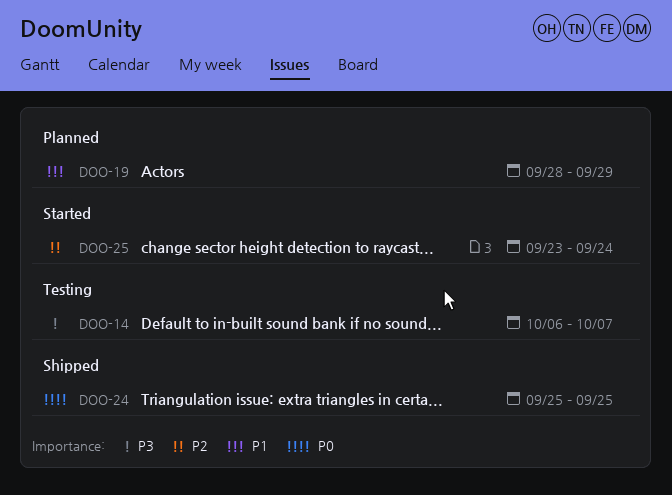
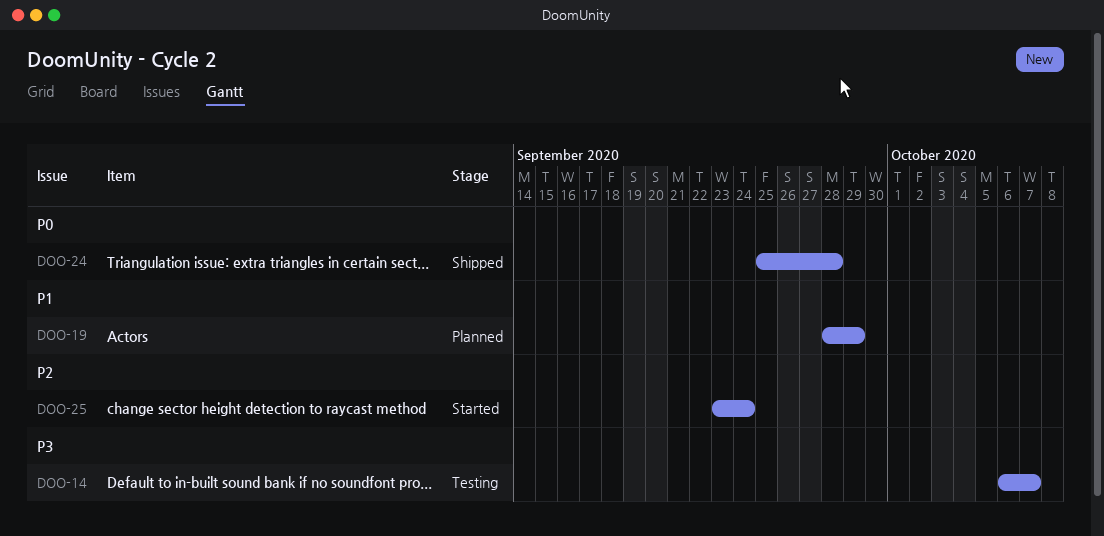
DOO-24, due: Sep 25 -> Sep 28

